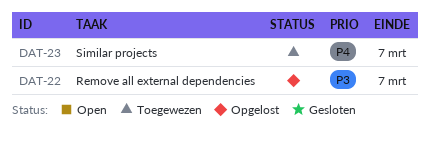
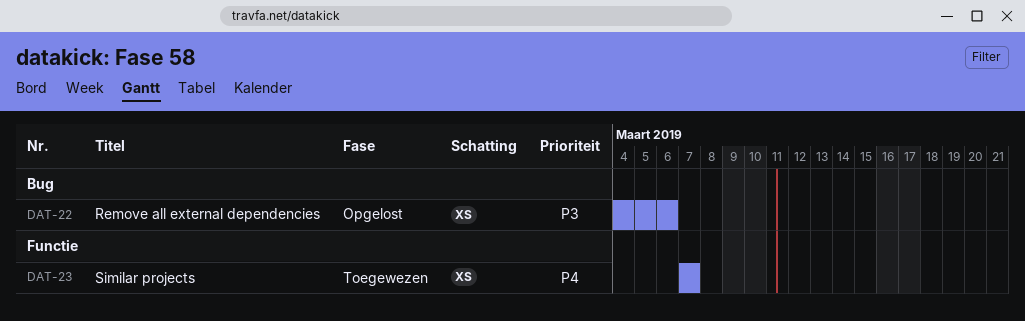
DAT-22, due: Mar 7 -> Mar 6

